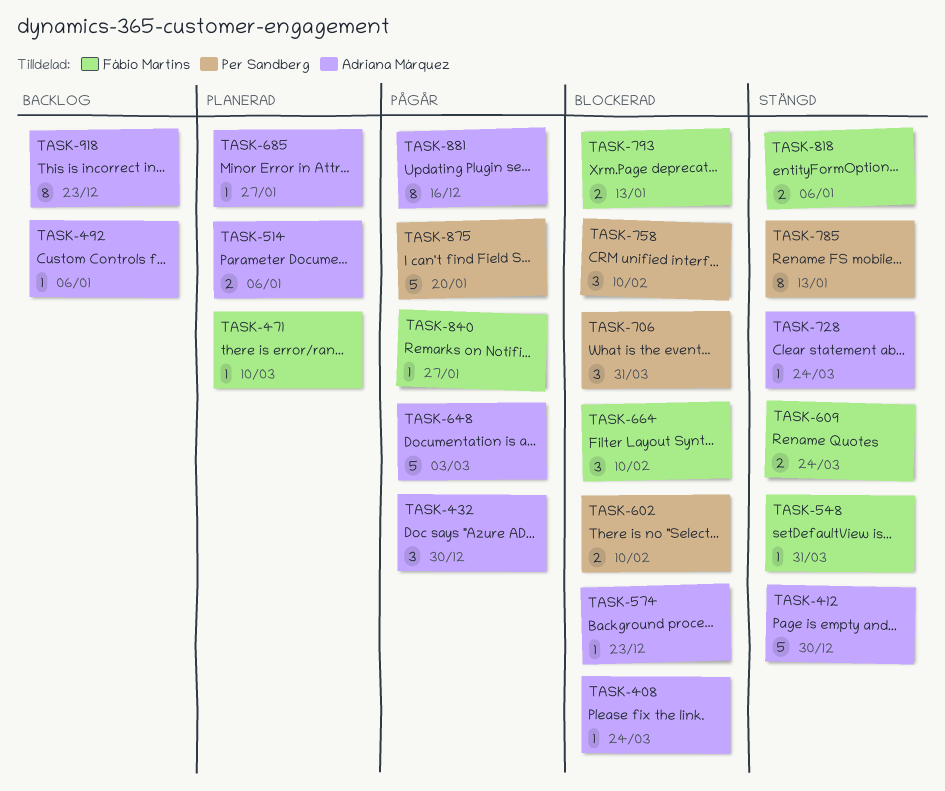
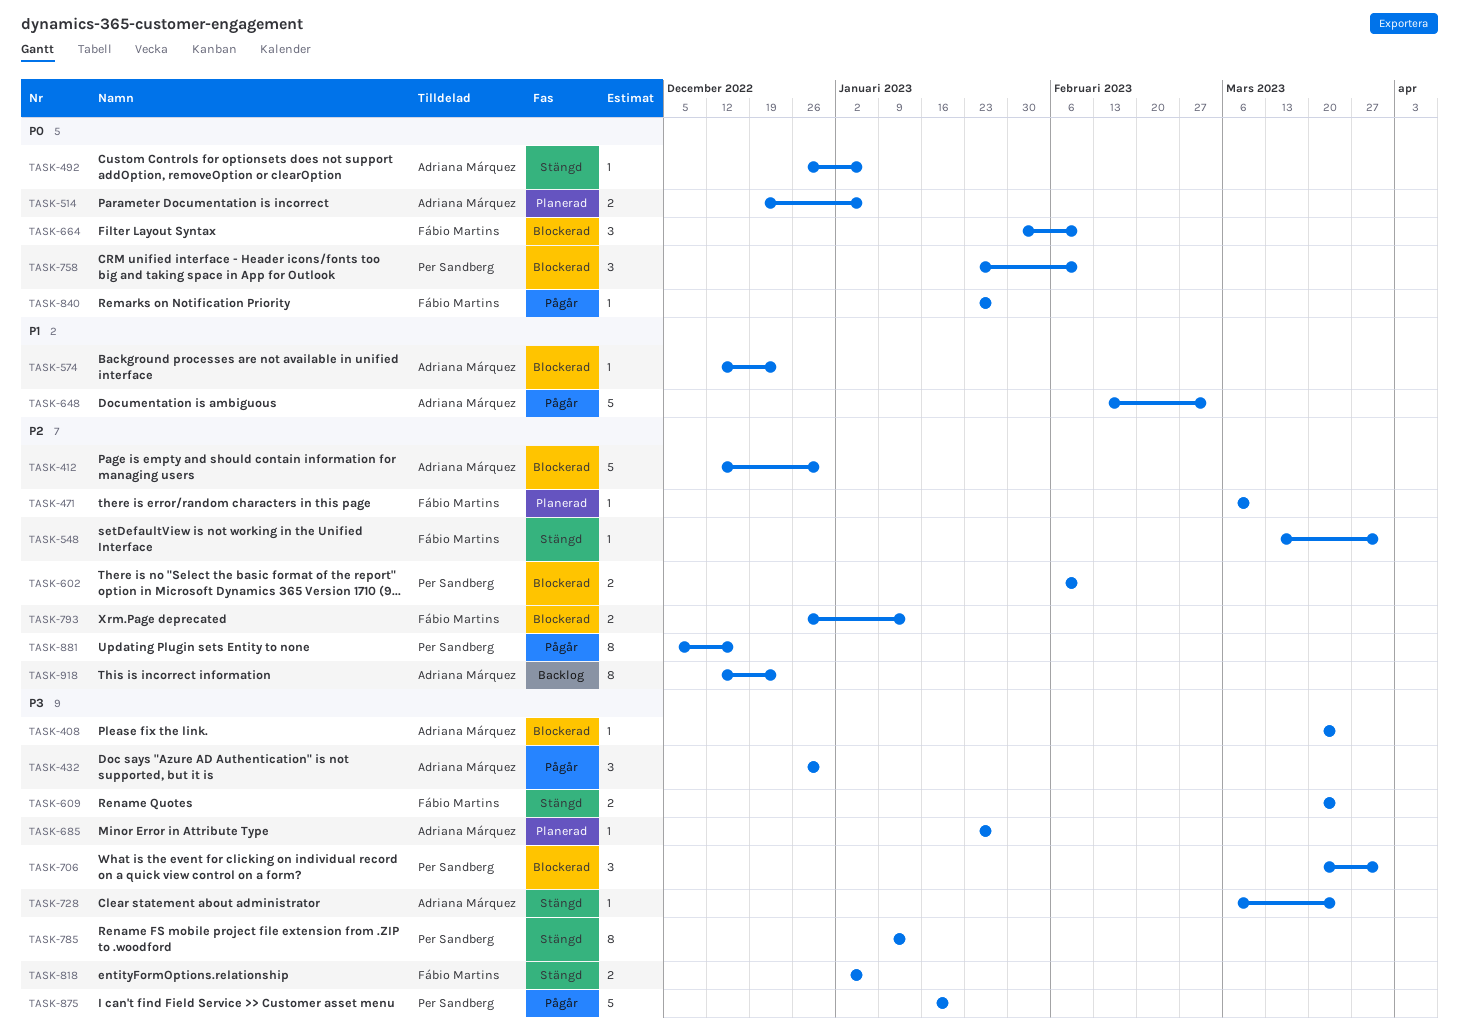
TASK-412, status: Stängd -> Blockerad
TASK-492, status: Backlog -> Stängd
TASK-881, owner: Adriana Márquez -> Per Sandberg

